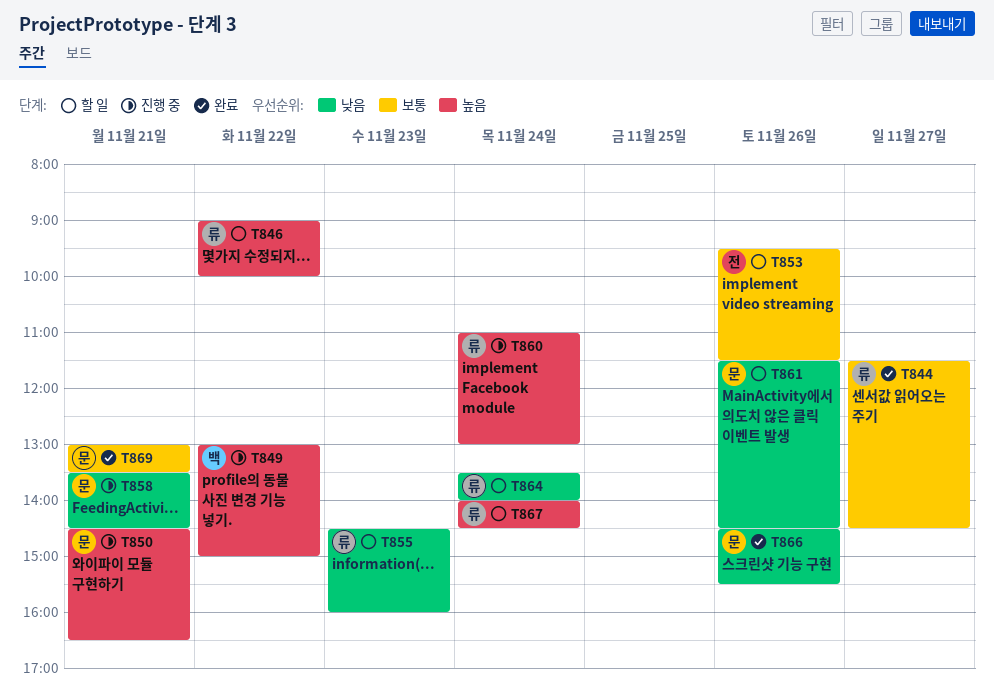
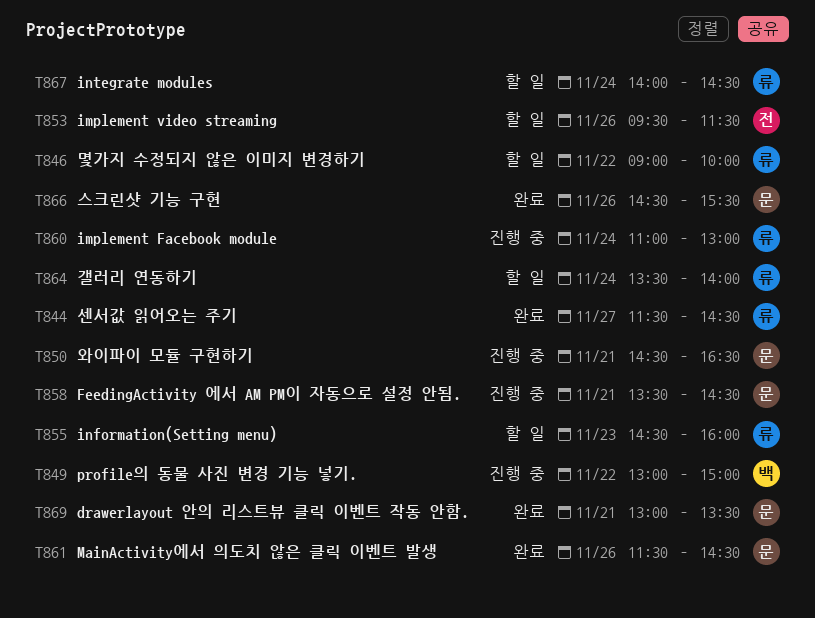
T861, status: 할 일 -> 완료

